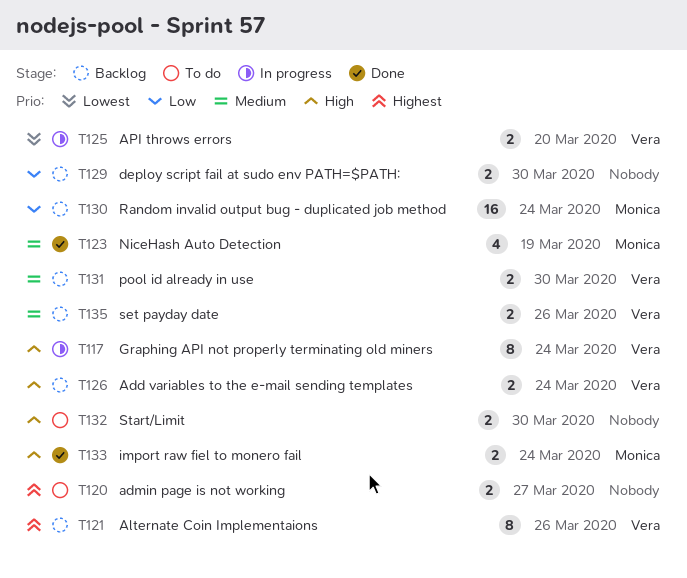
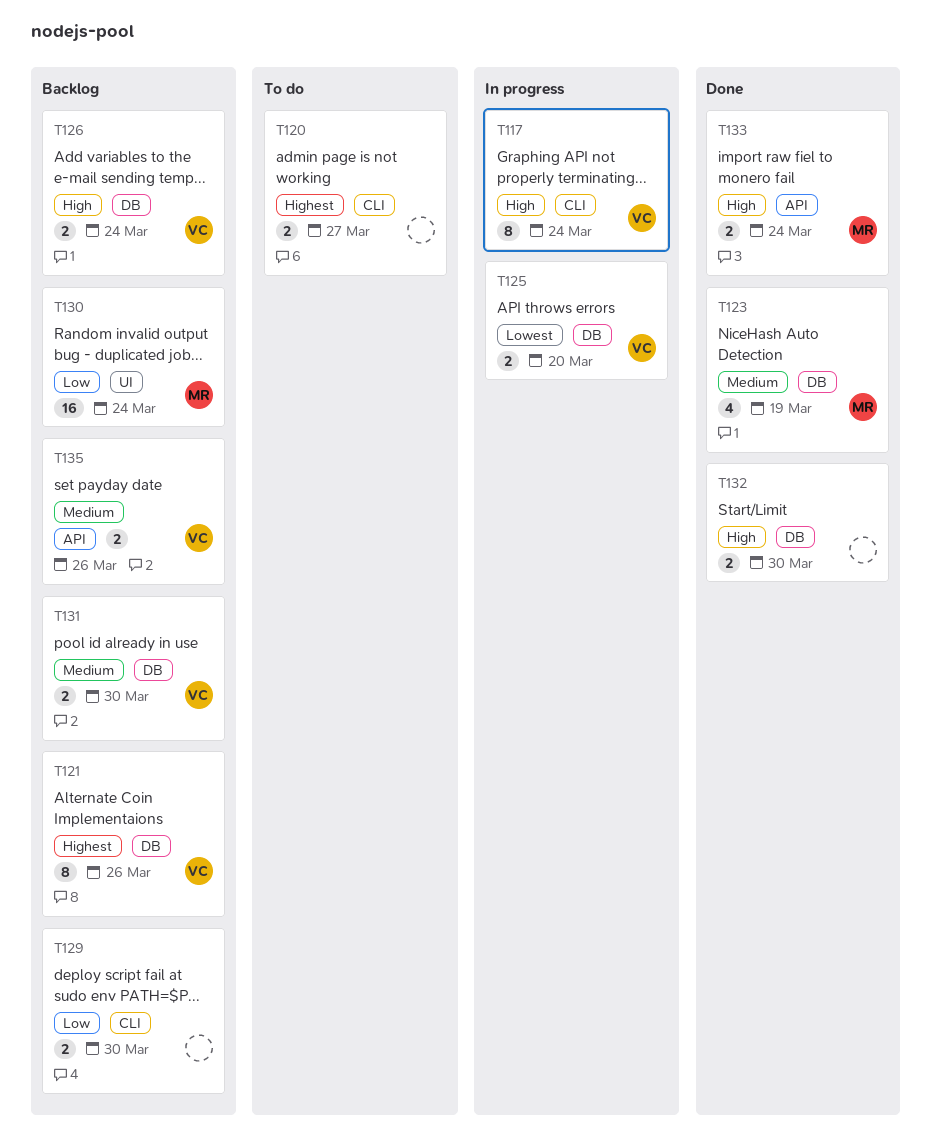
T132, status: To do -> Done

